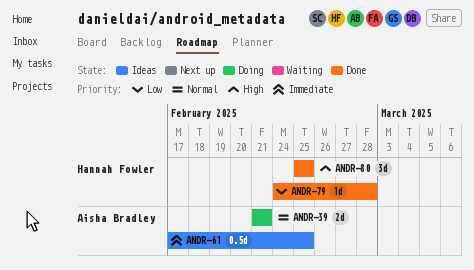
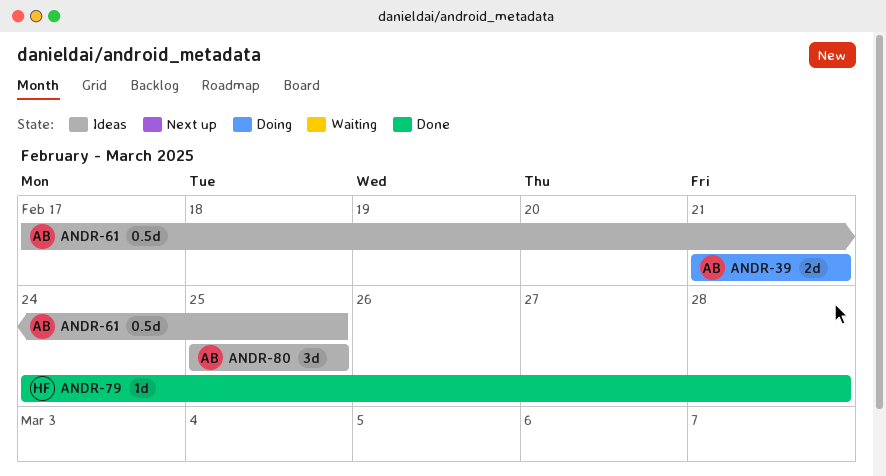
ANDR-80, status: Done -> Ideas
ANDR-80, owner: Hannah Fowler -> Aisha Bradley

